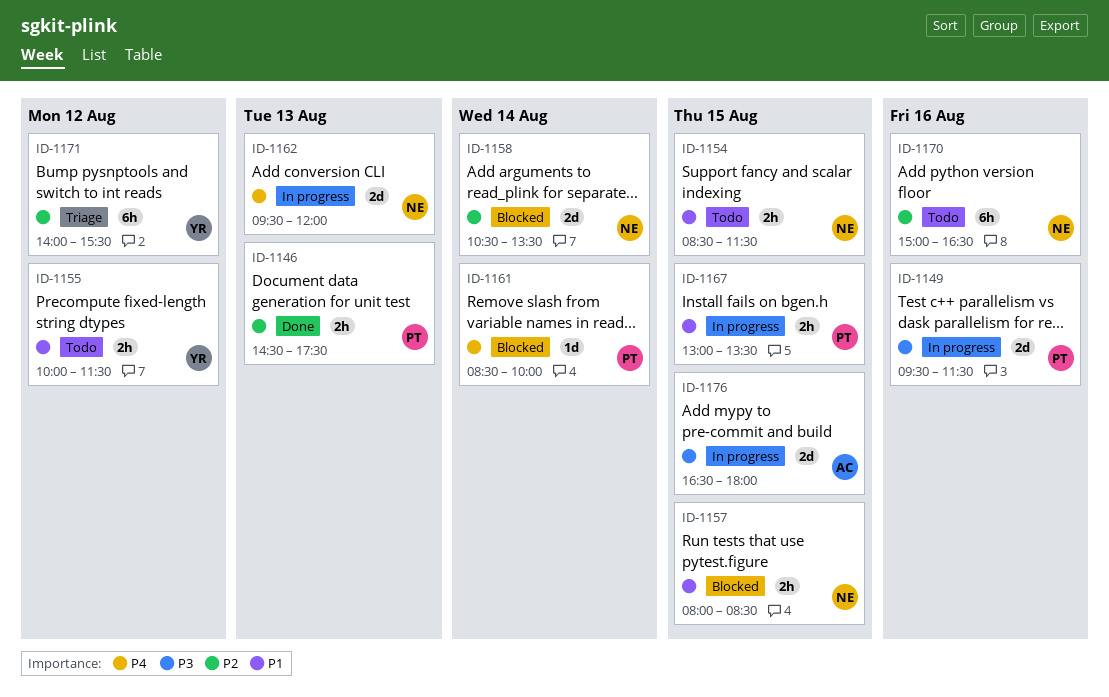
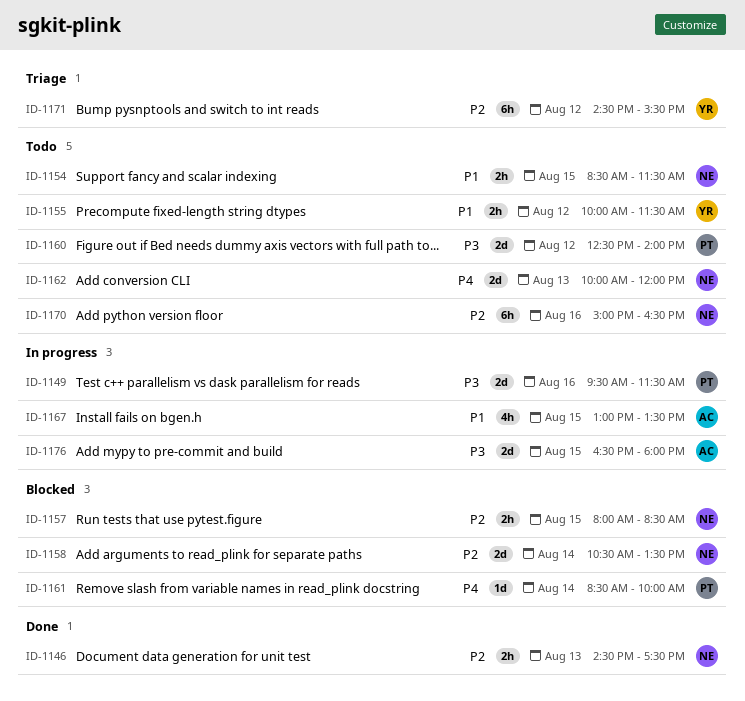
ID-1146, owner: PT -> NE
ID-1157, priority: P1 -> P2
ID-1160: none -> present
ID-1162, status: In progress -> Todo
ID-1162, begins: 09:30 -> 10:00
ID-1167, owner: PT -> AC
ID-1167, estimate: 2h -> 4h
ID-1171, begins: 14:00 -> 14:30

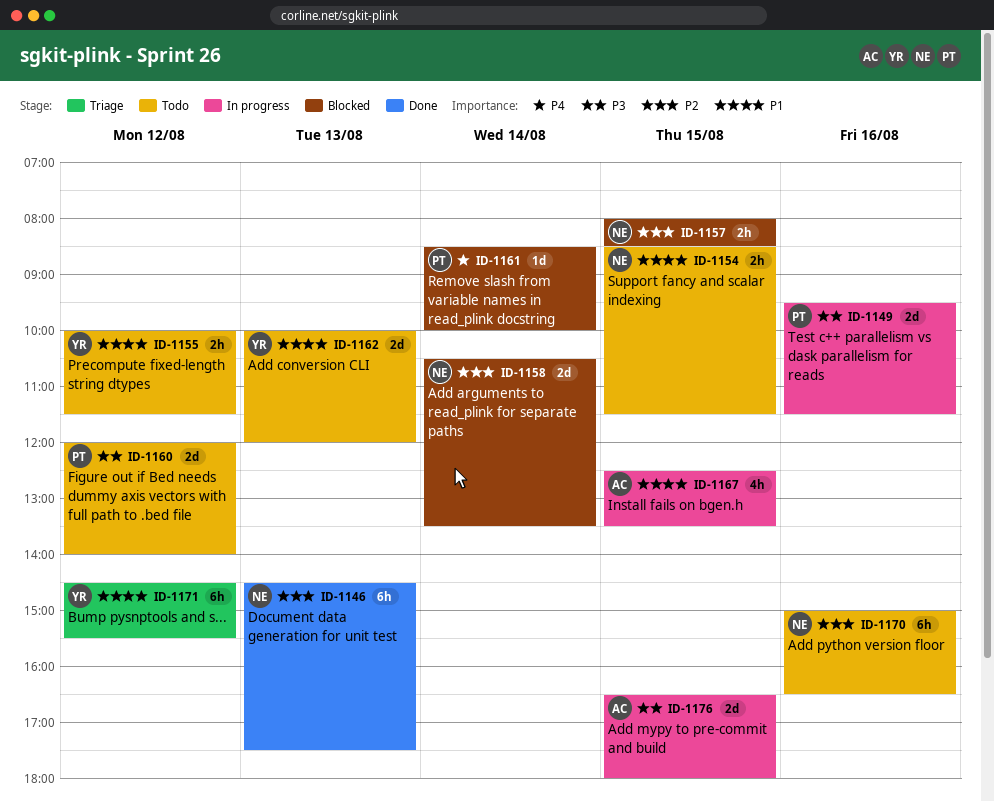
ID-1146, estimate: 2h -> 6h
ID-1160, begins: 12:30 -> 12:00
ID-1162, owner: NE -> YR
ID-1162, priority: P4 -> P1
ID-1167, begins: 13:00 -> 12:30
ID-1171, priority: P2 -> P1

